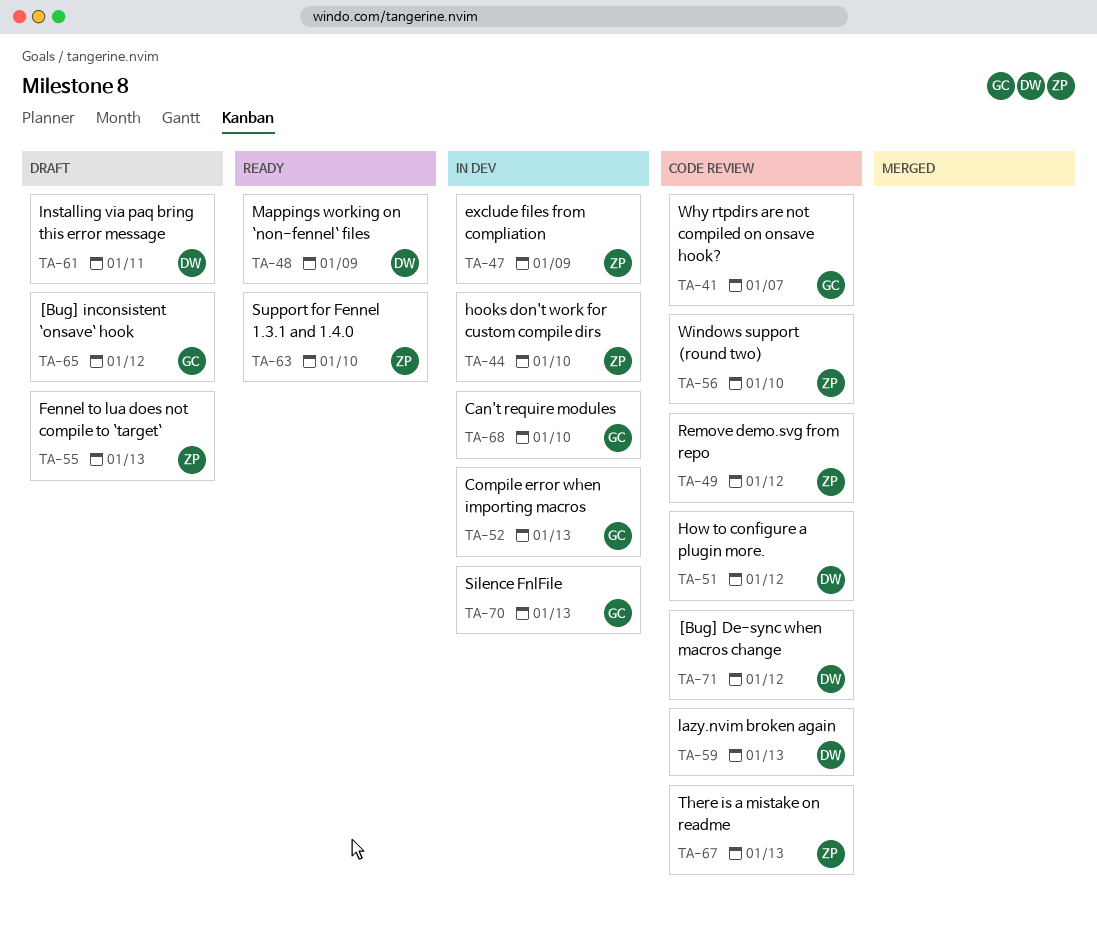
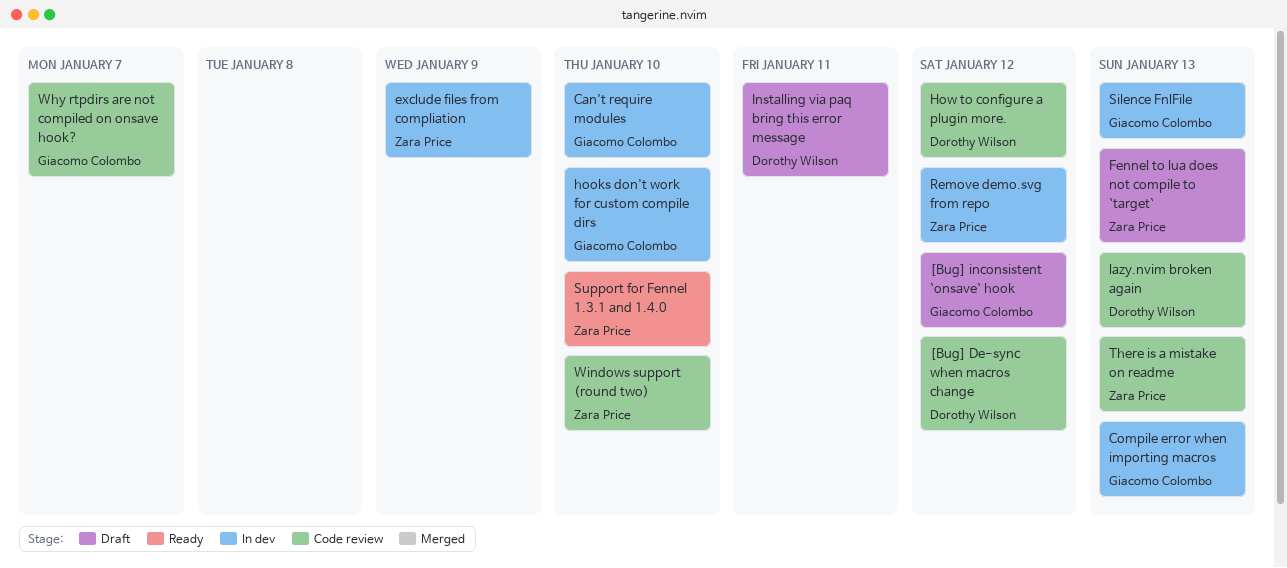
hooks don't work for custom compile dirs, owner: Zara Price -> Giacomo Colombo
Mappings working on `non-fennel` files: present -> none
Remove demo.svg from repo, status: Code review -> In dev

